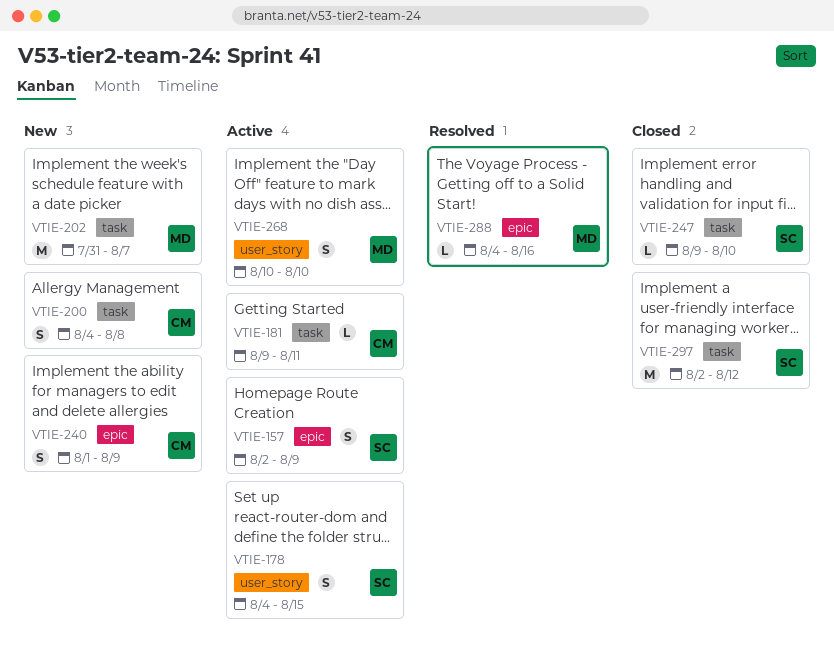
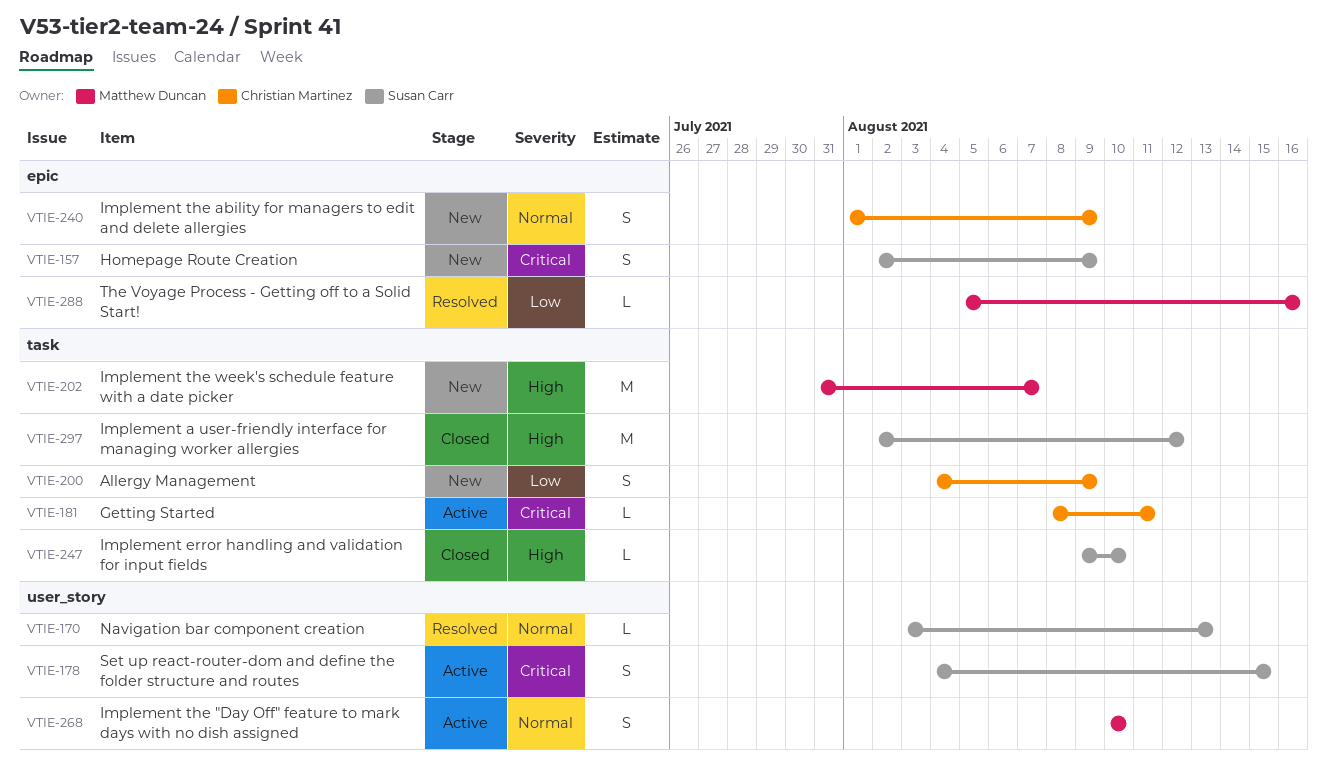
VTIE-157, status: Active -> New
VTIE-170: none -> present
VTIE-181, start: Aug 9 -> Aug 8
VTIE-200, due: Aug 8 -> Aug 9
VTIE-288, start: Aug 4 -> Aug 5

